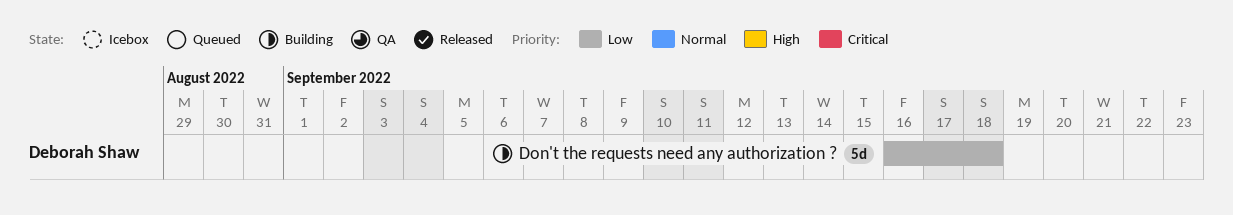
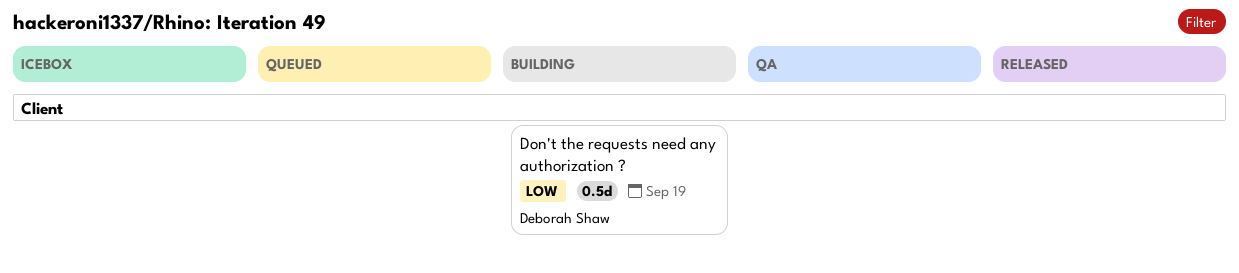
Don't the requests need any authorization ?, estimate: 5d -> 0.5d
Don't the requests need any authorization ?, due: Sep 18 -> Sep 19

